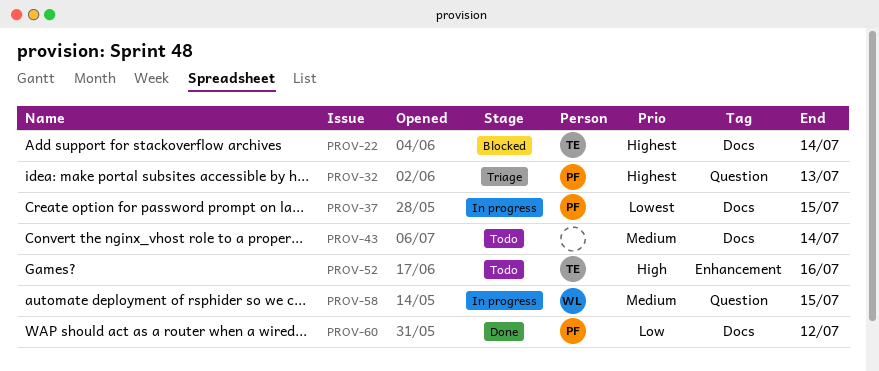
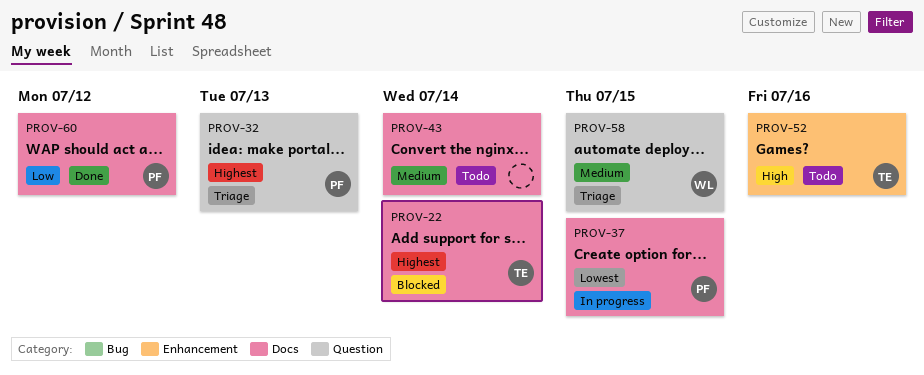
PROV-58, status: In progress -> Triage

